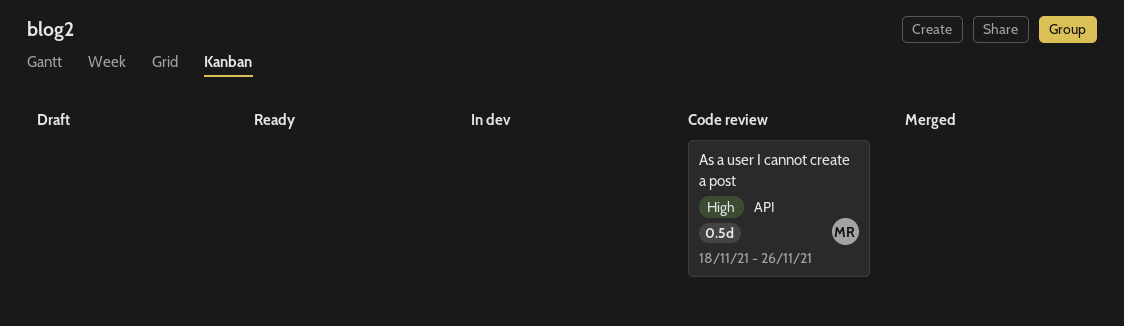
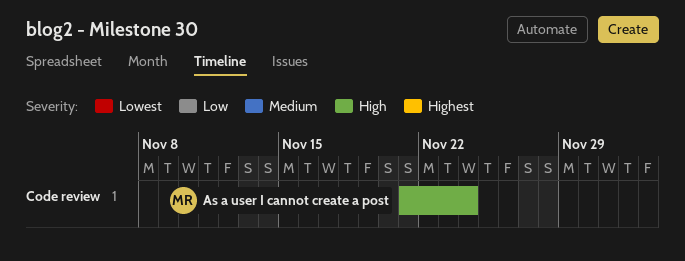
As a user I cannot create a post, start: Nov 18 -> Nov 21
As a user I cannot create a post, due: Nov 26 -> Nov 24

